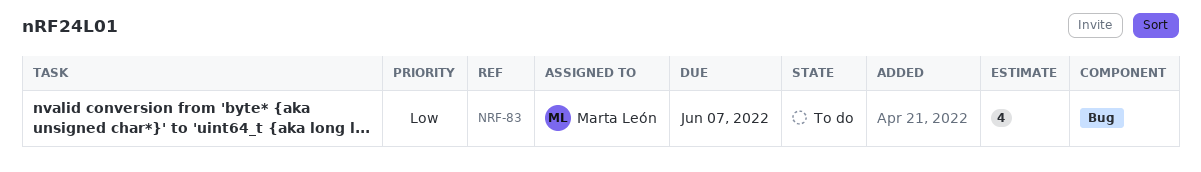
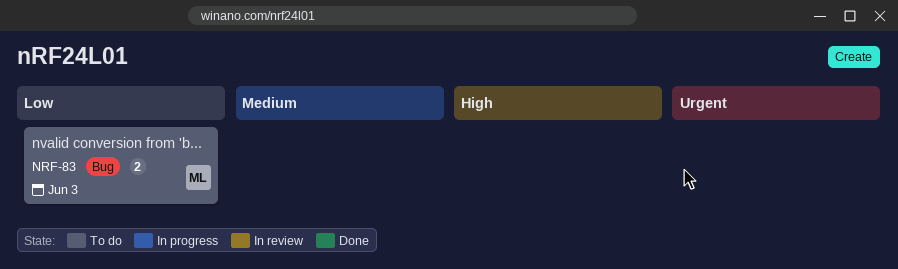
NRF-83, estimate: 4 -> 2
NRF-83, due: Jun 7 -> Jun 3

